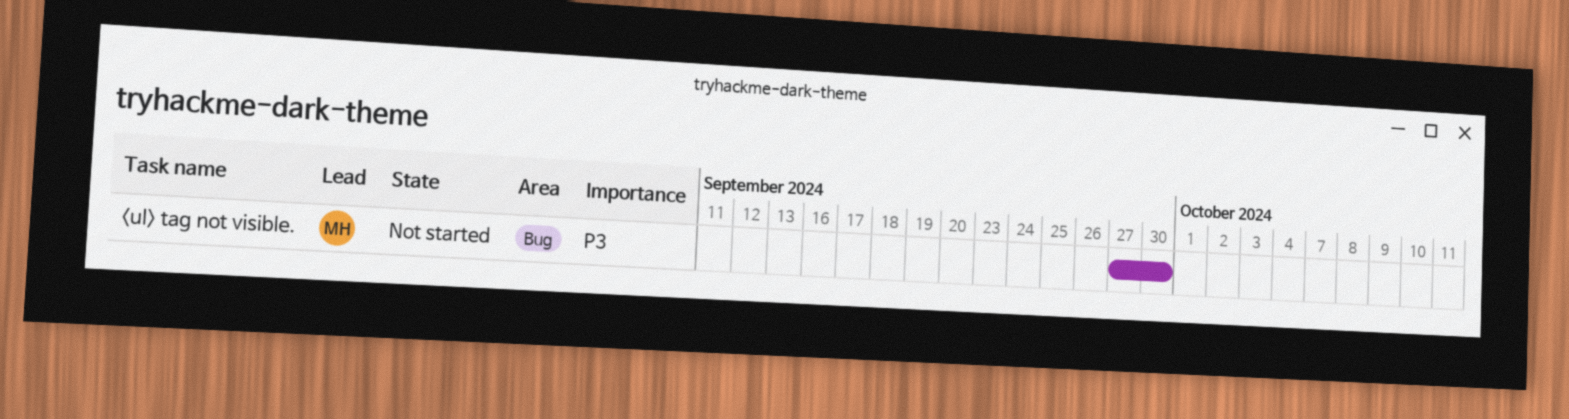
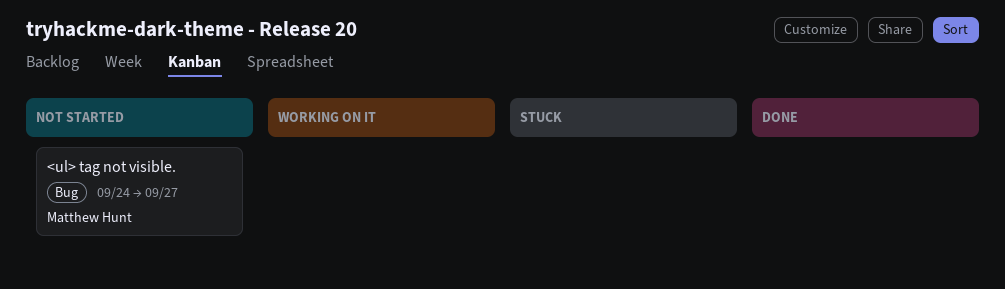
<ul> tag not visible., start: Sep 27 -> Sep 24
<ul> tag not visible., due: Sep 30 -> Sep 27

